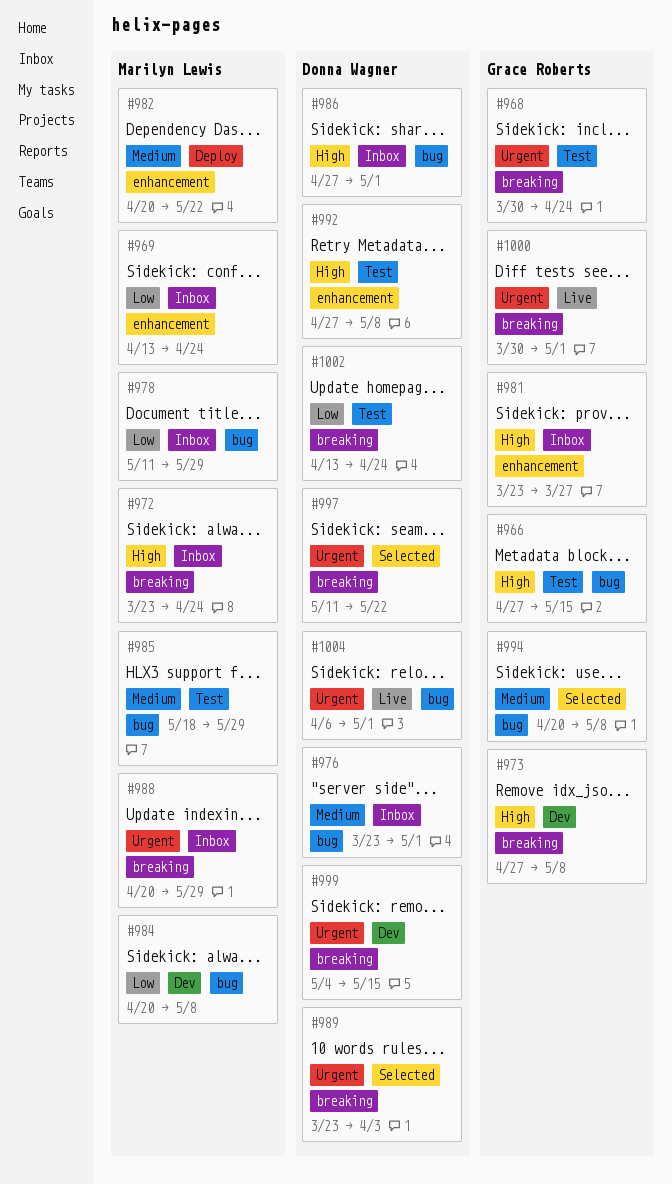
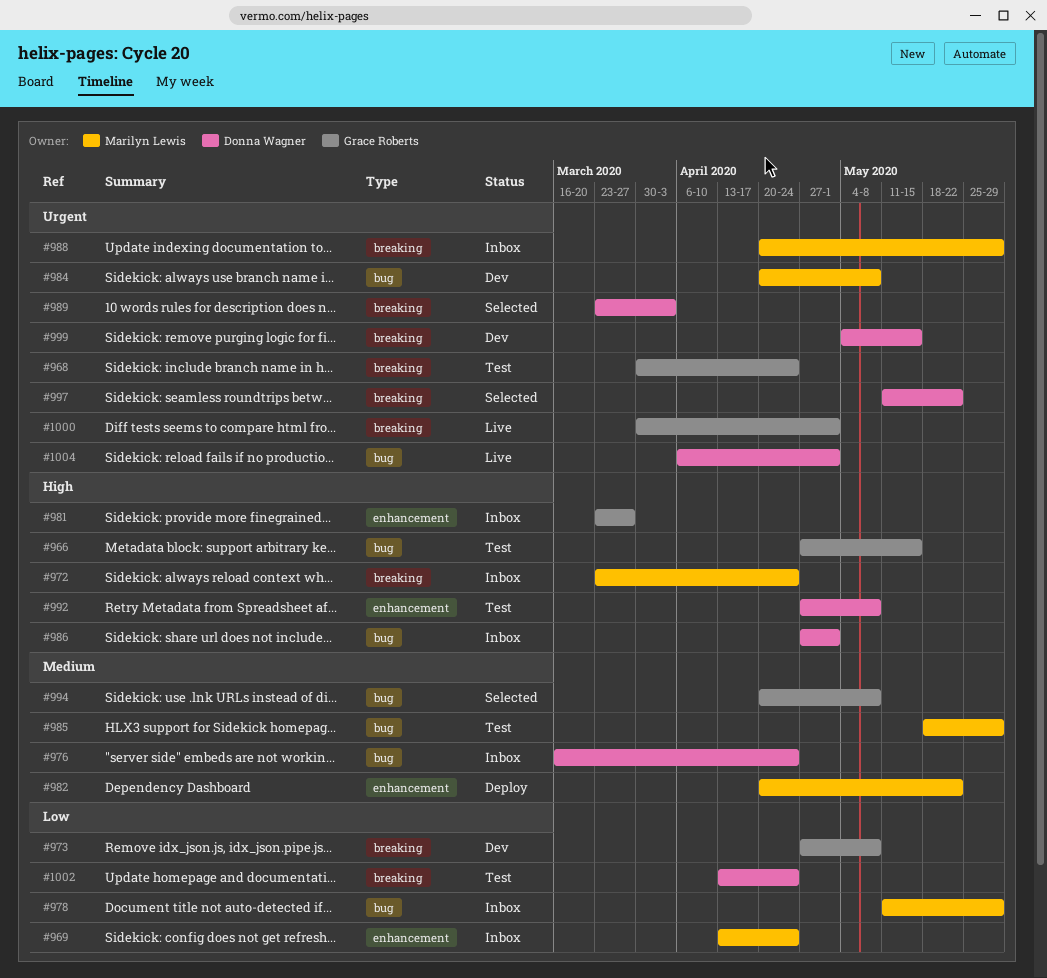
#973, priority: High -> Low
#976, start: Mar 23 -> Mar 16
#976, due: May 1 -> Apr 24
#984, priority: Low -> Urgent

